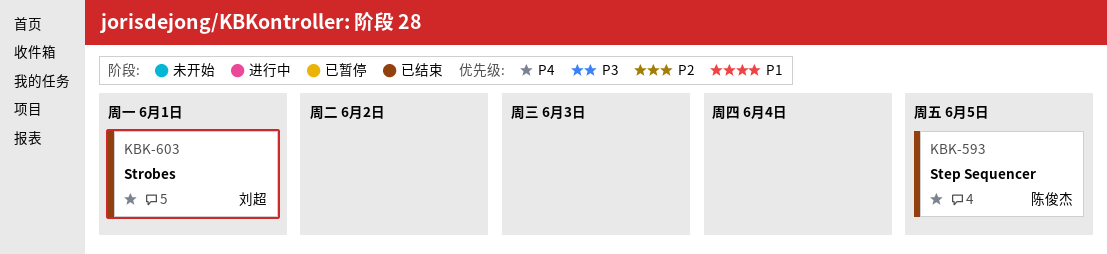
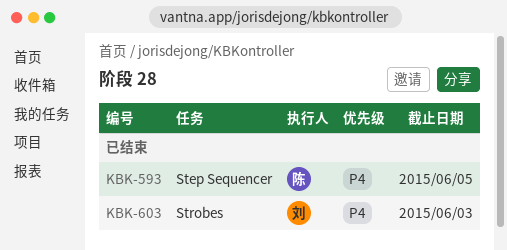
KBK-603, due: Jun 1 -> Jun 3

